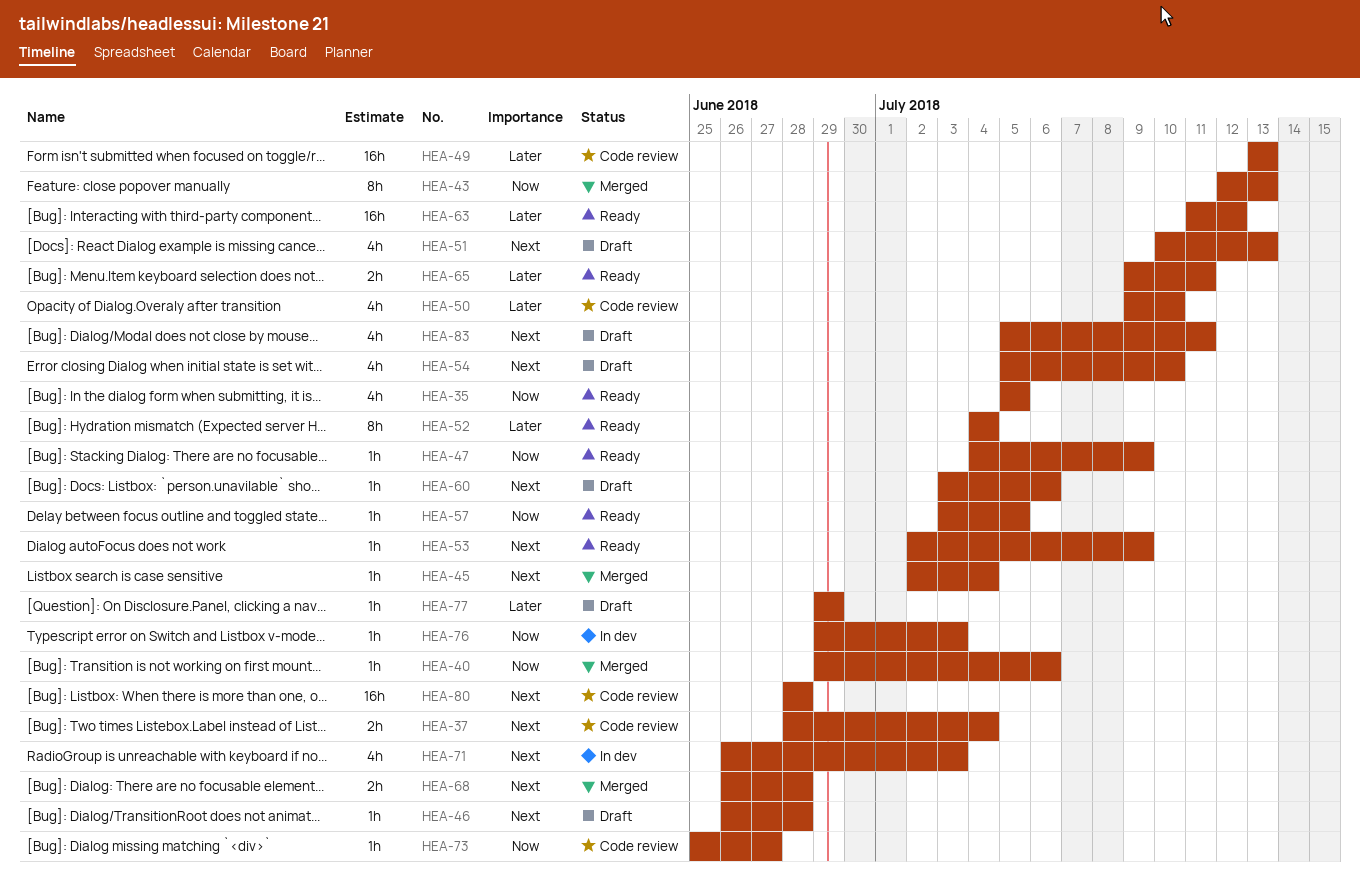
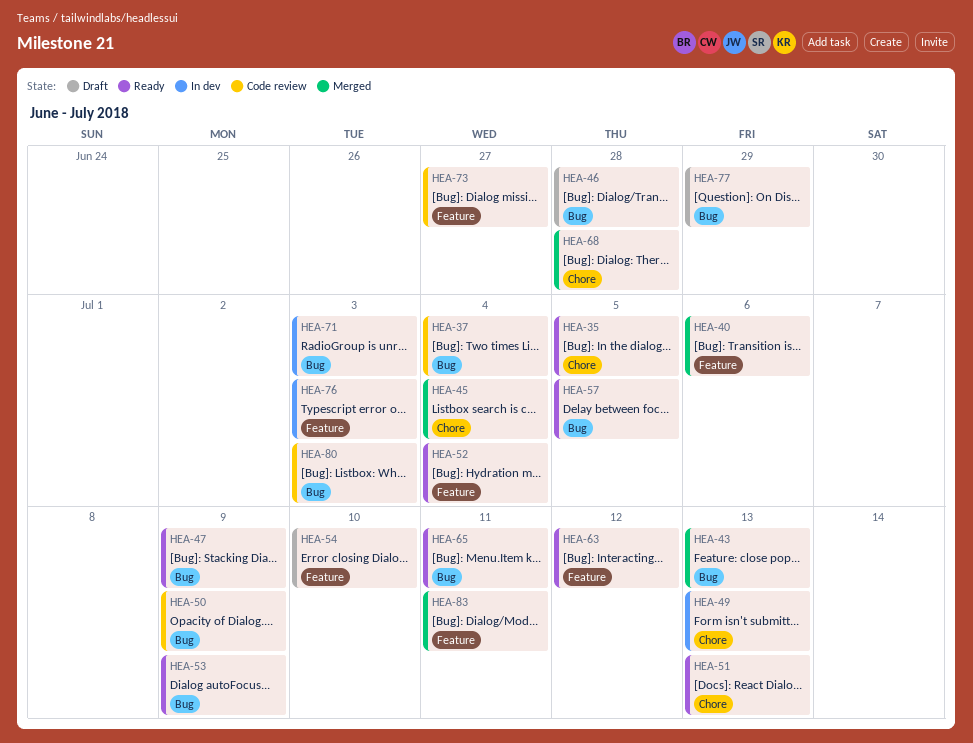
HEA-49, status: Code review -> In dev
HEA-50, due: Jul 10 -> Jul 9
HEA-51, status: Draft -> Ready
HEA-60: present -> none
HEA-80, due: Jun 28 -> Jul 3
HEA-83, status: Draft -> Merged

